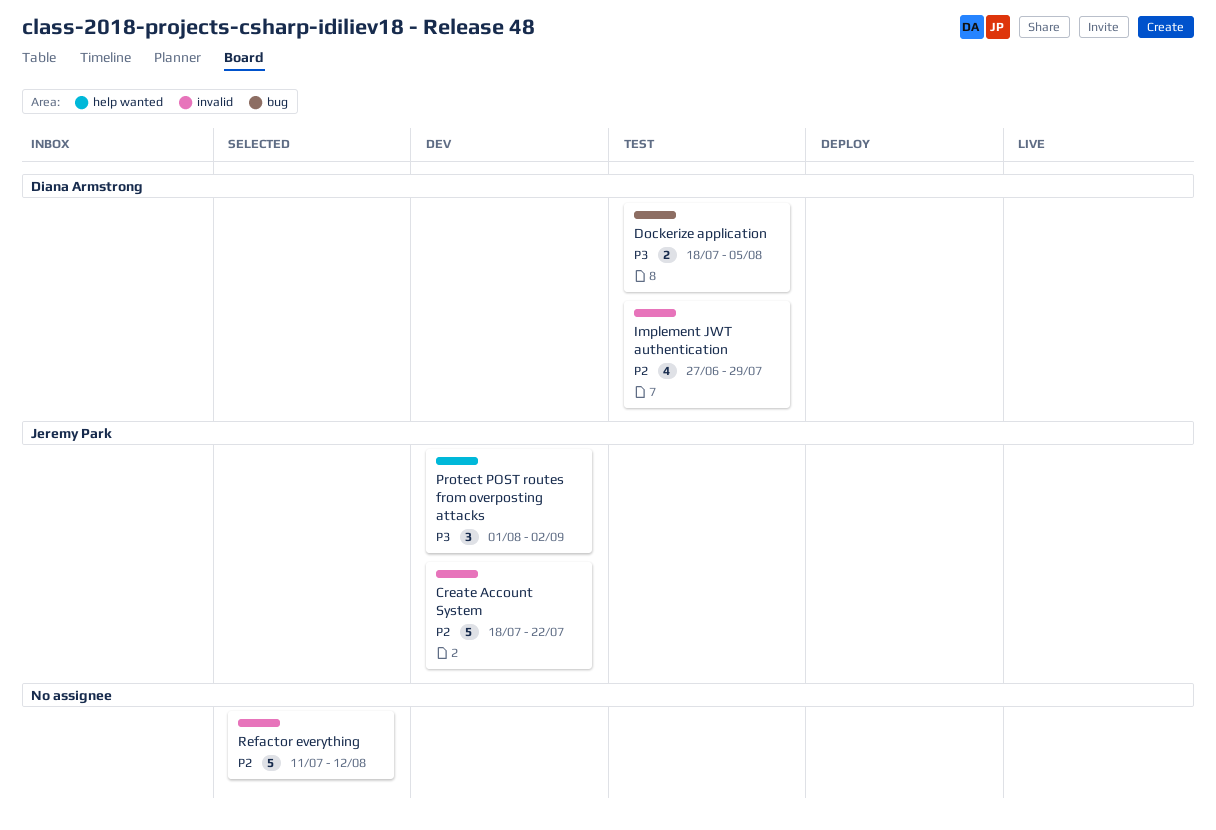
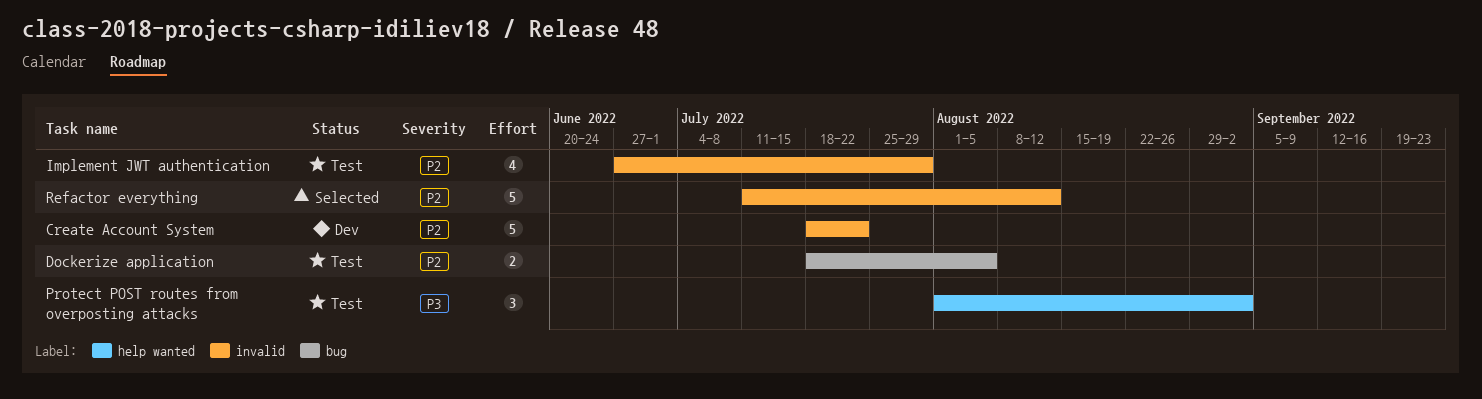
Dockerize application, priority: P3 -> P2
Protect POST routes from overposting attacks, status: Dev -> Test

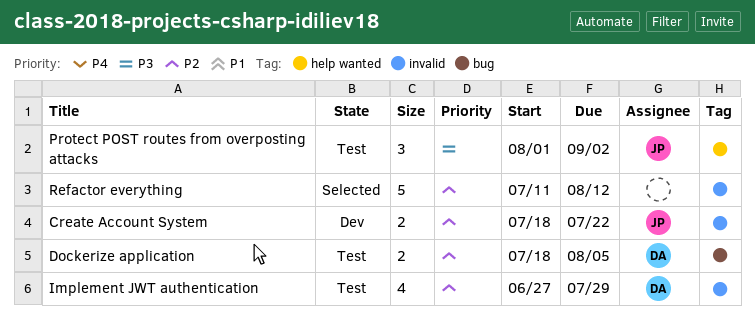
Create Account System, estimate: 5 -> 2

